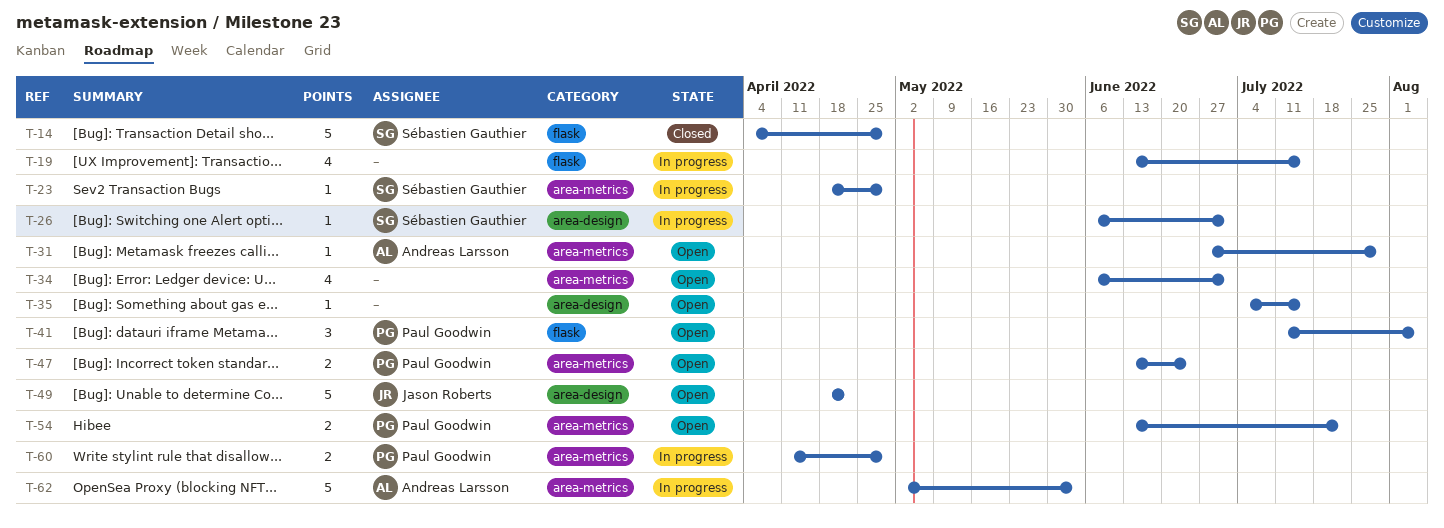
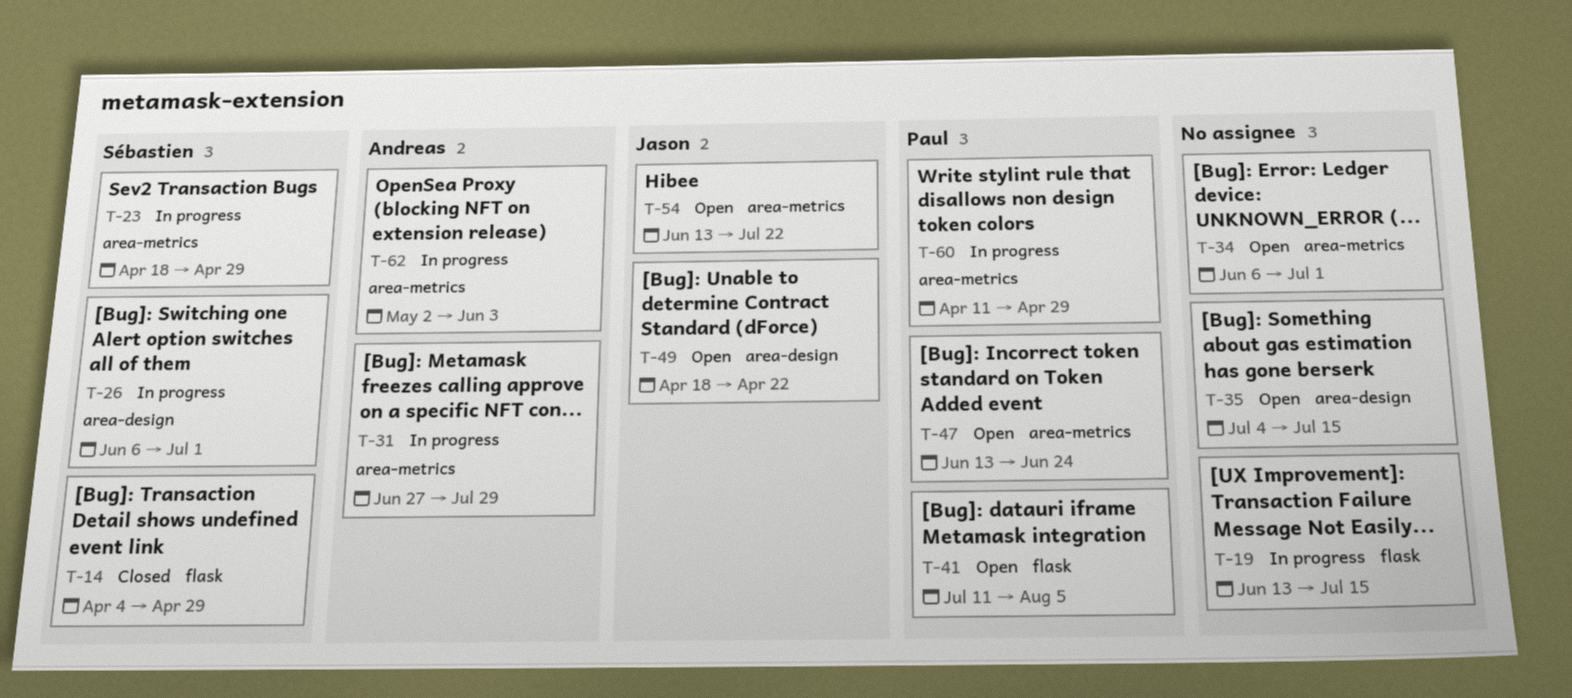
T-31, status: Open -> In progress
T-54, owner: Paul Goodwin -> Jason Roberts

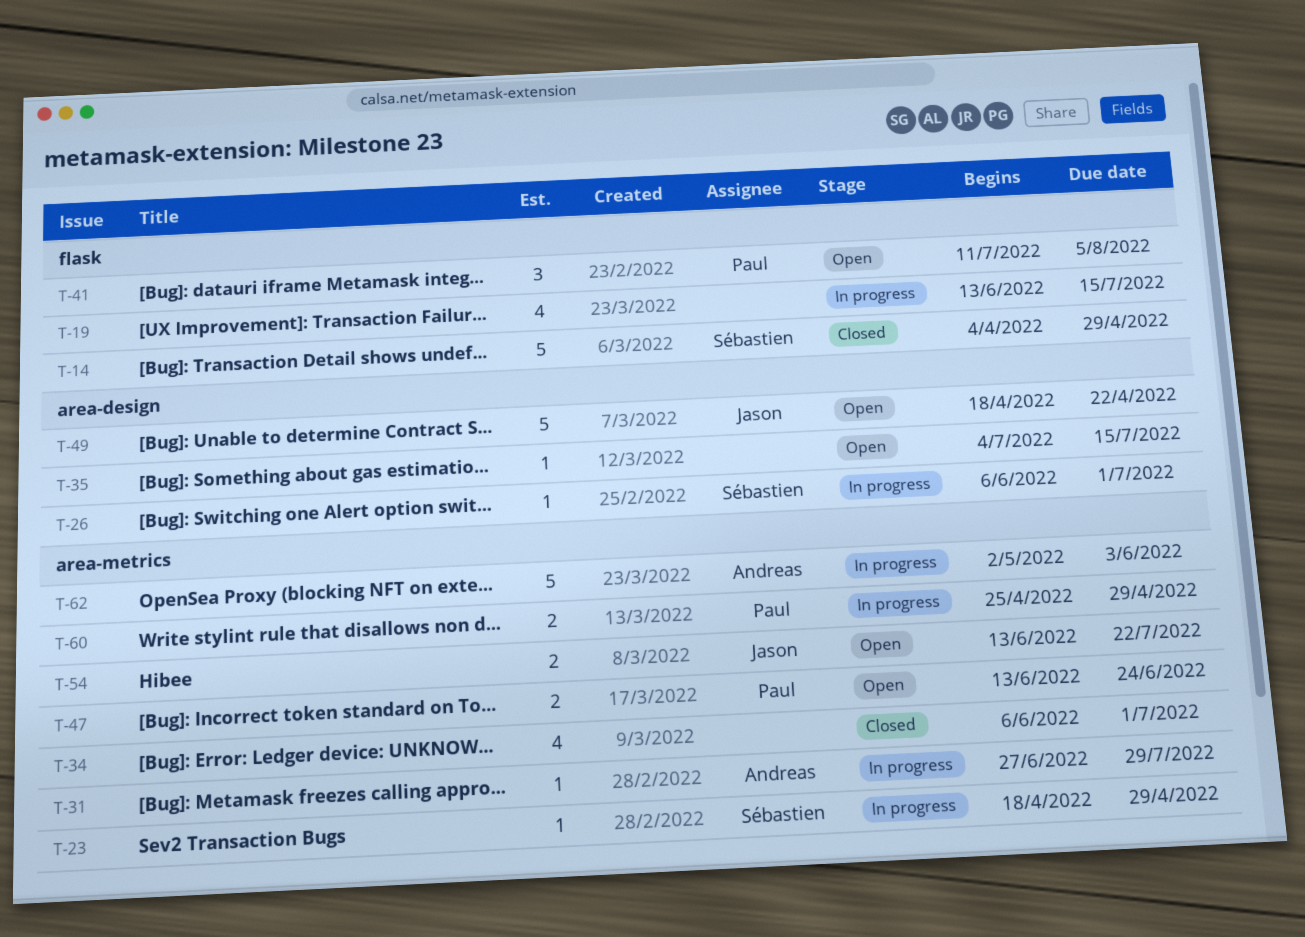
T-34, status: Open -> Closed
T-60, start: Apr 11 -> Apr 25

